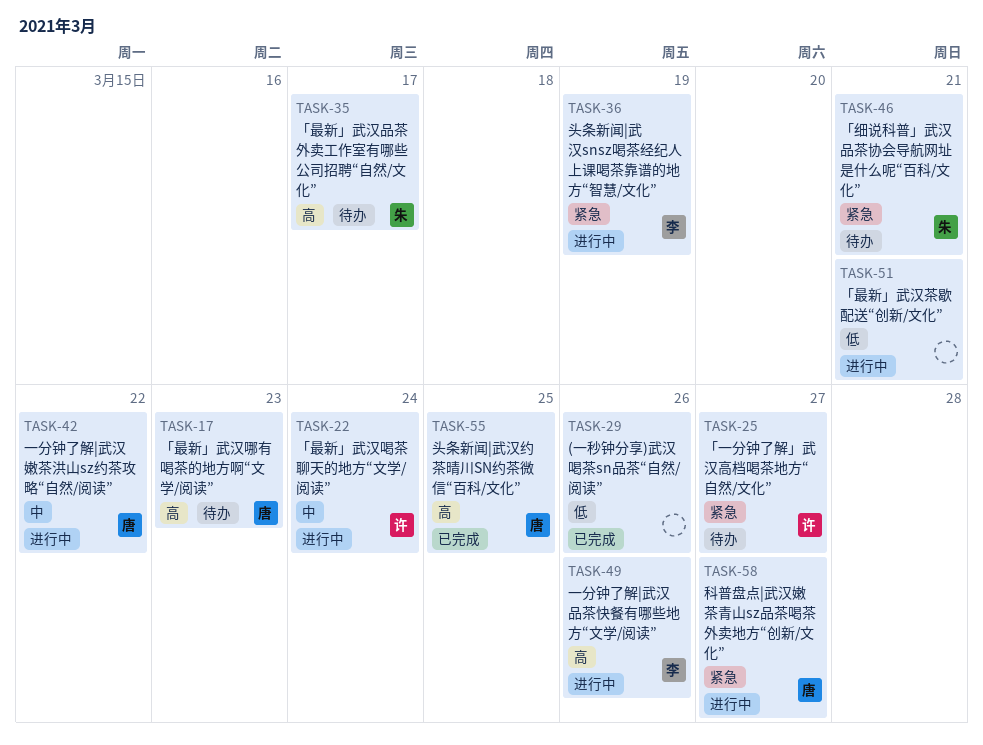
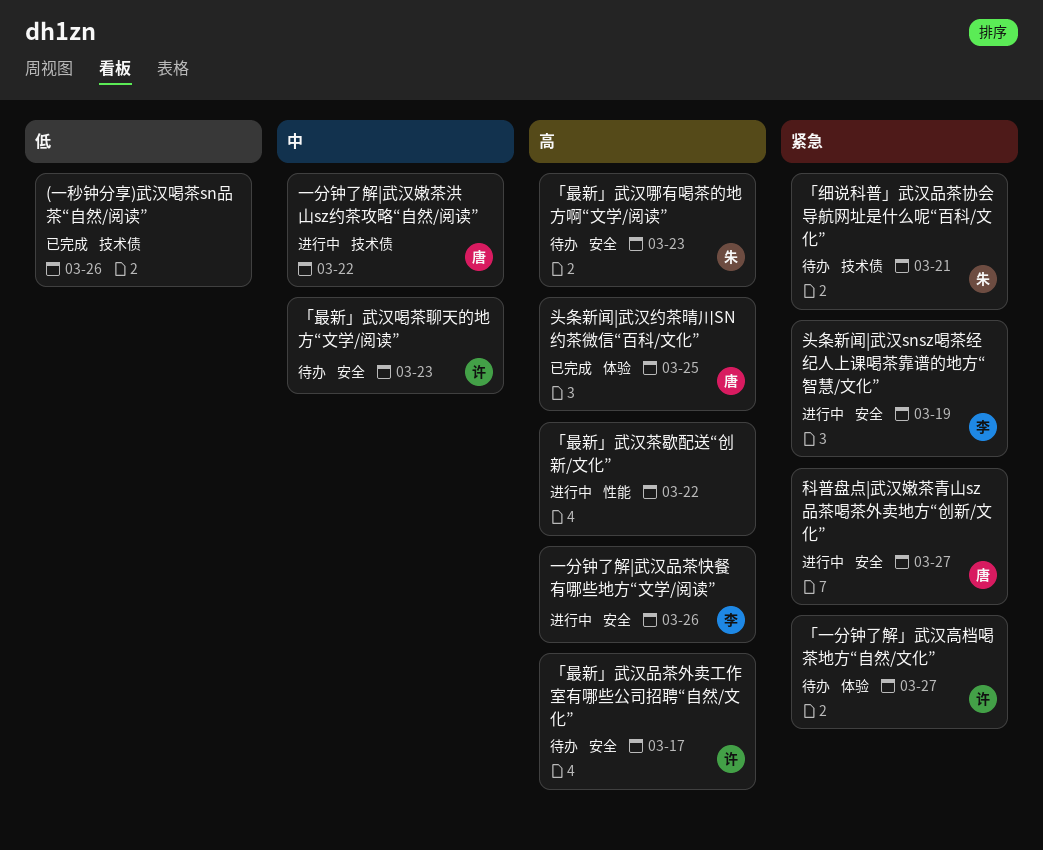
「最新」武汉品茶外卖工作室有哪些公司招聘“自然/文化”, owner: 朱 -> 许
「最新」武汉哪有喝茶的地方啊“文学/阅读”, owner: 唐 -> 朱
「最新」武汉喝茶聊天的地方“文学/阅读”, status: 进行中 -> 待办
「最新」武汉喝茶聊天的地方“文学/阅读”, due: Mar 24 -> Mar 23
「最新」武汉茶歇配送“创新/文化”, priority: 低 -> 高
「最新」武汉茶歇配送“创新/文化”, due: Mar 21 -> Mar 22

